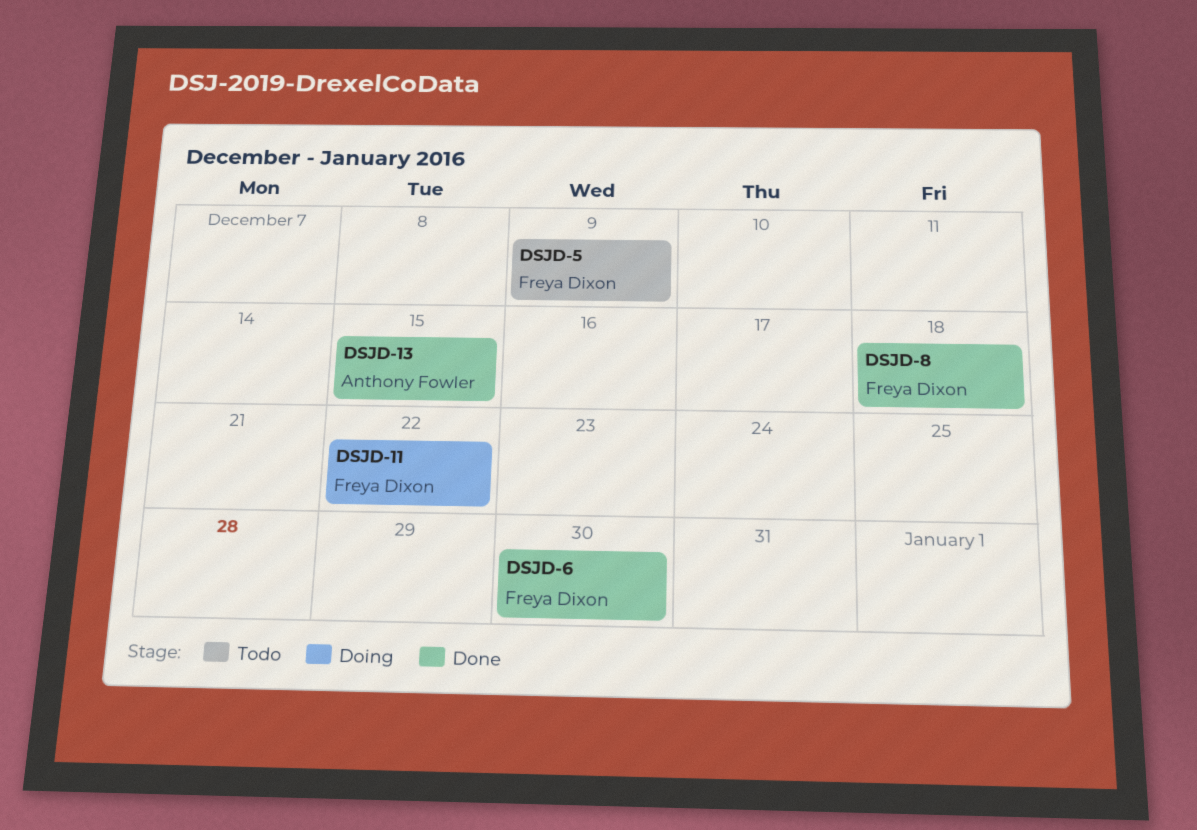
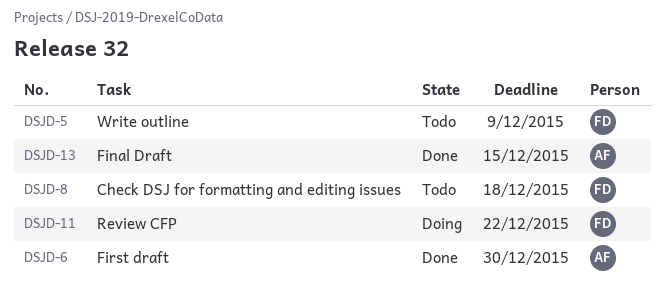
DSJD-6, owner: Freya Dixon -> Anthony Fowler
DSJD-8, status: Done -> Todo

